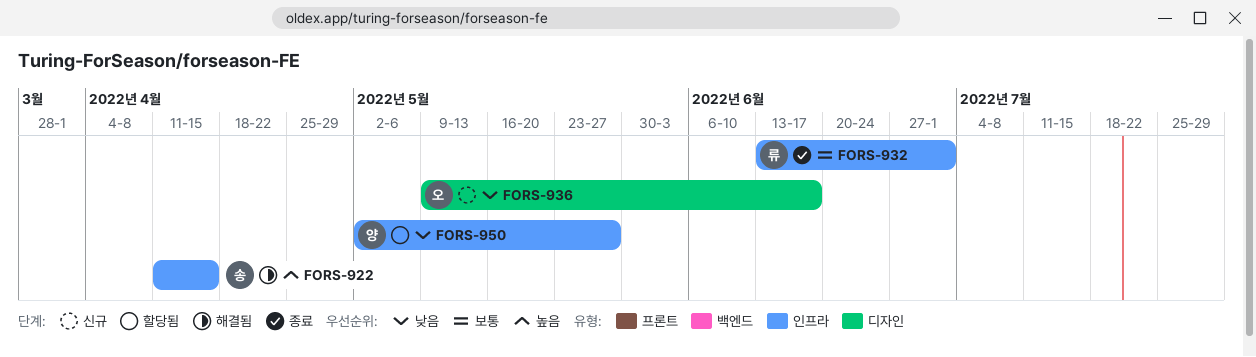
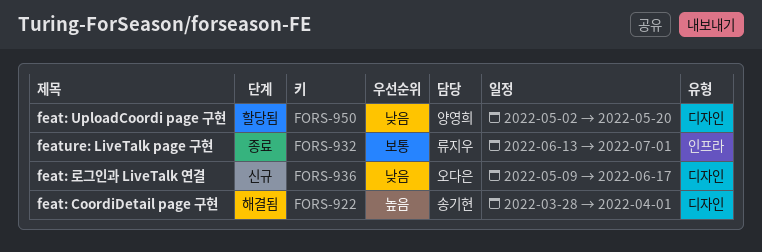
FORS-922, label: 인프라 -> 디자인
FORS-922, start: Apr 11 -> Mar 28
FORS-922, due: Apr 15 -> Apr 1
FORS-950, label: 인프라 -> 디자인
FORS-950, due: May 27 -> May 20

